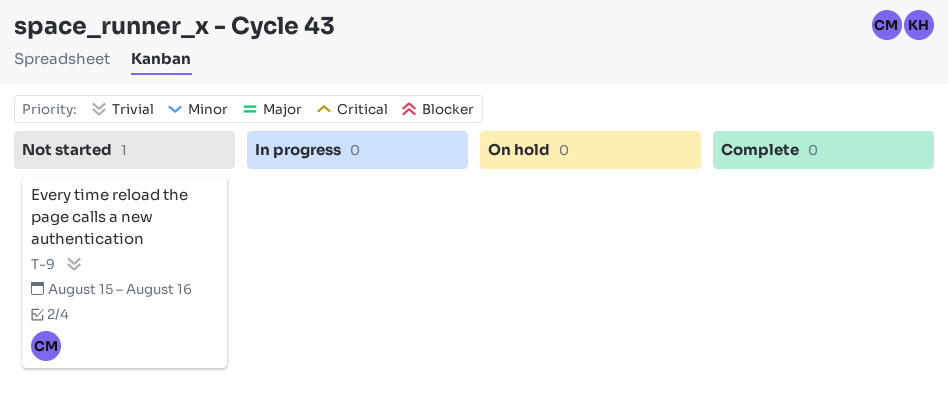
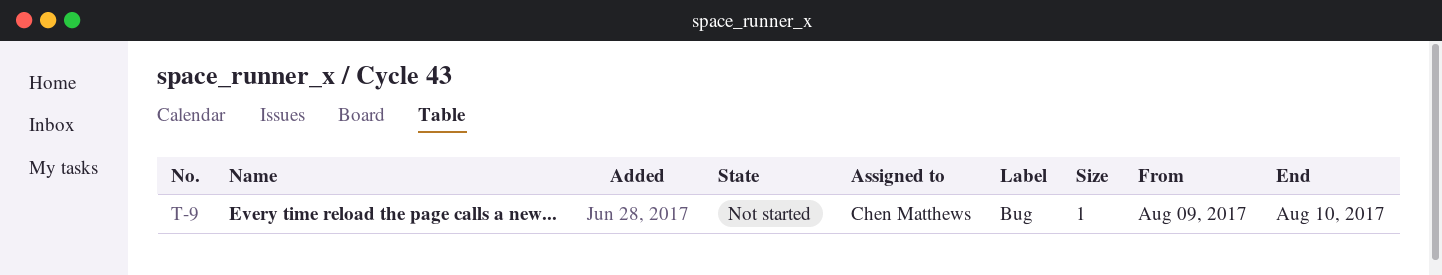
T-9, start: Aug 15 -> Aug 9
T-9, due: Aug 16 -> Aug 10

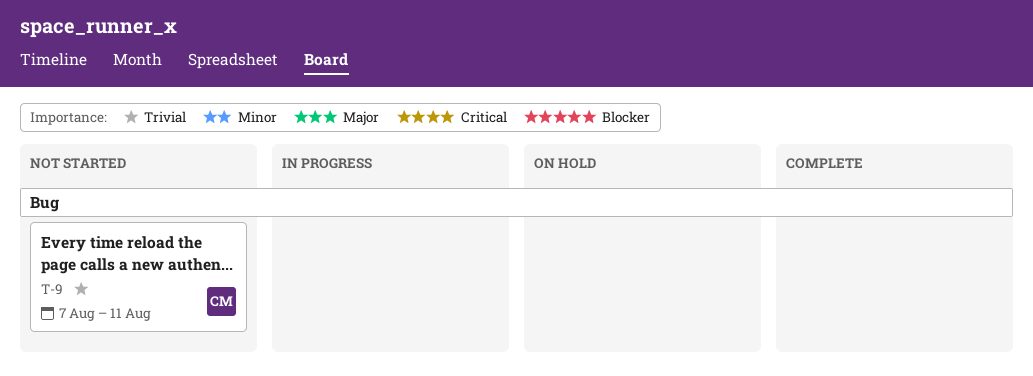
T-9, start: Aug 9 -> Aug 7
T-9, due: Aug 10 -> Aug 11

